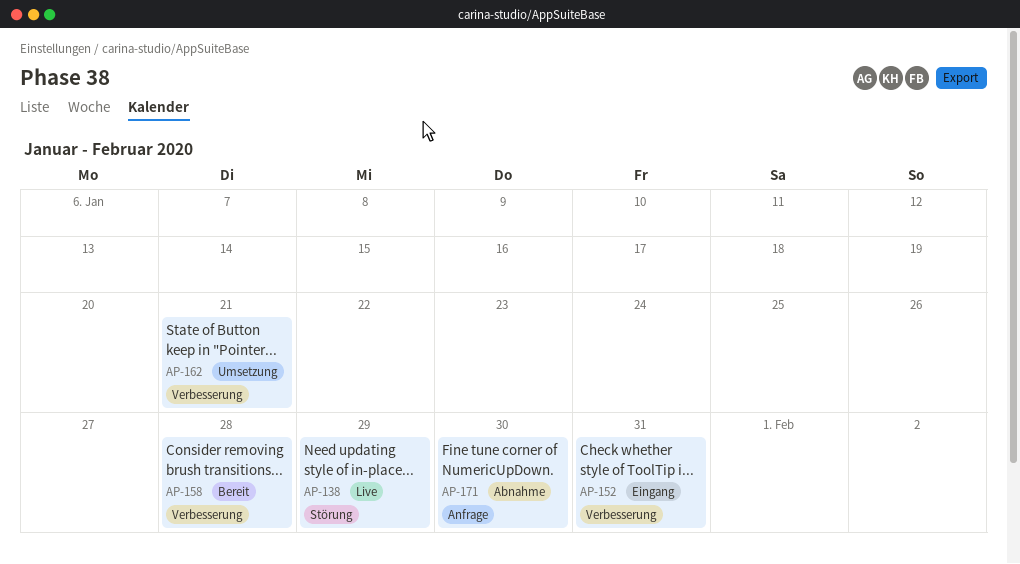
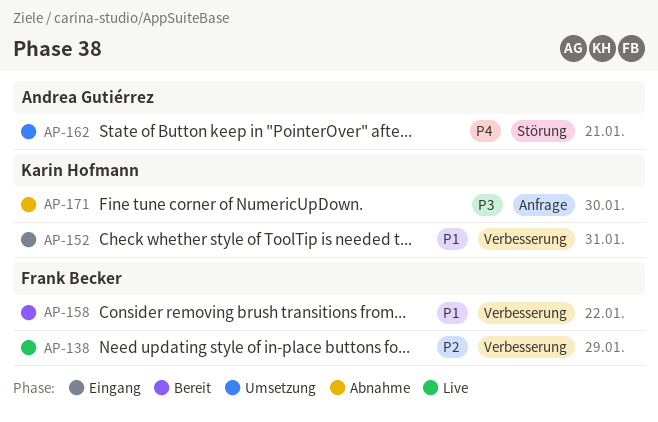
AP-138, label: Störung -> Verbesserung
AP-158, due: Jan 28 -> Jan 22
AP-162, label: Verbesserung -> Störung

